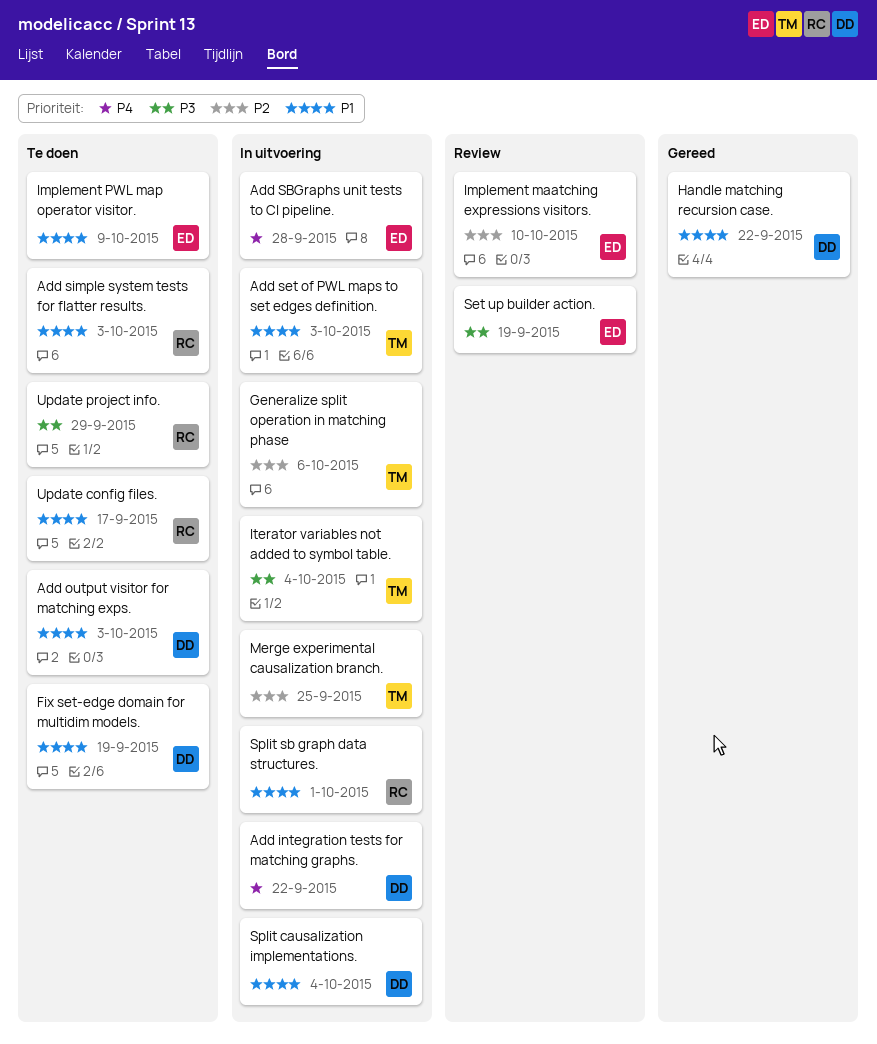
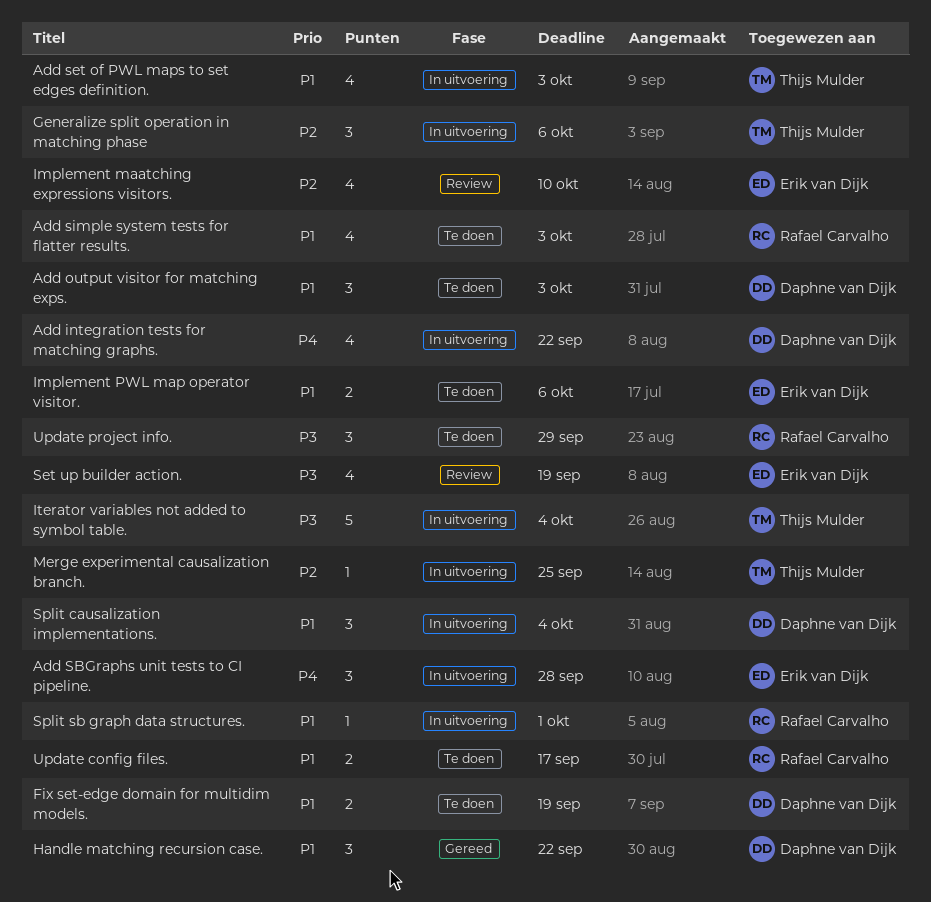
Implement PWL map operator visitor., due: Oct 9 -> Oct 6

